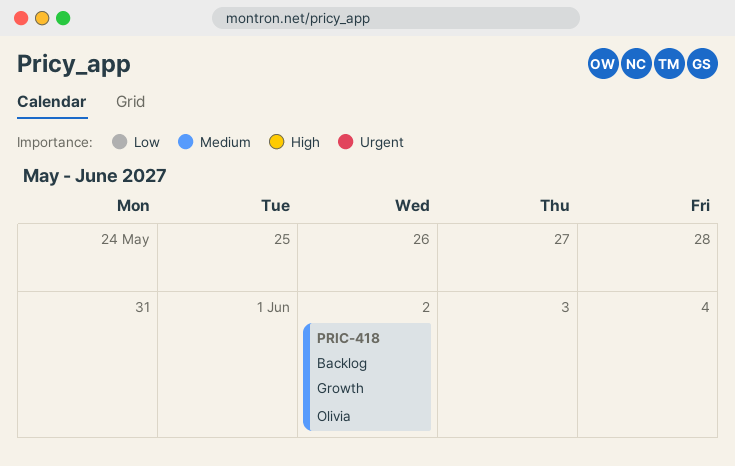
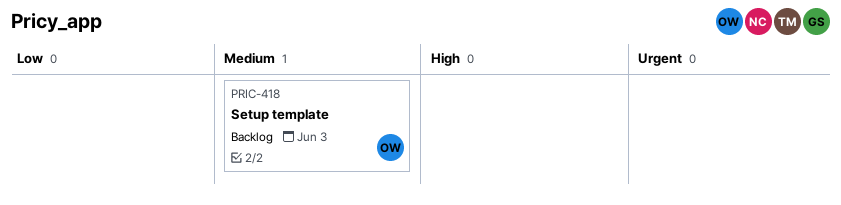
PRIC-418, due: Jun 2 -> Jun 3

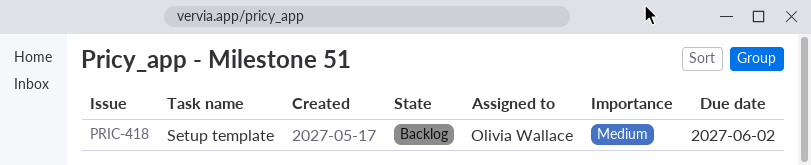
PRIC-418, due: Jun 3 -> Jun 2

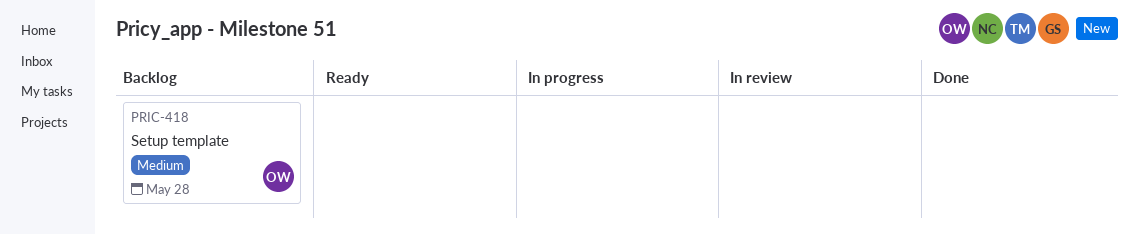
PRIC-418, due: Jun 2 -> May 28

